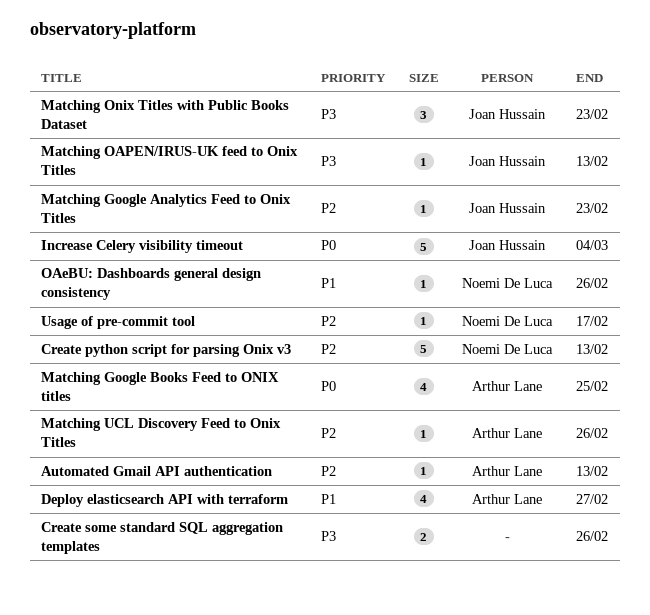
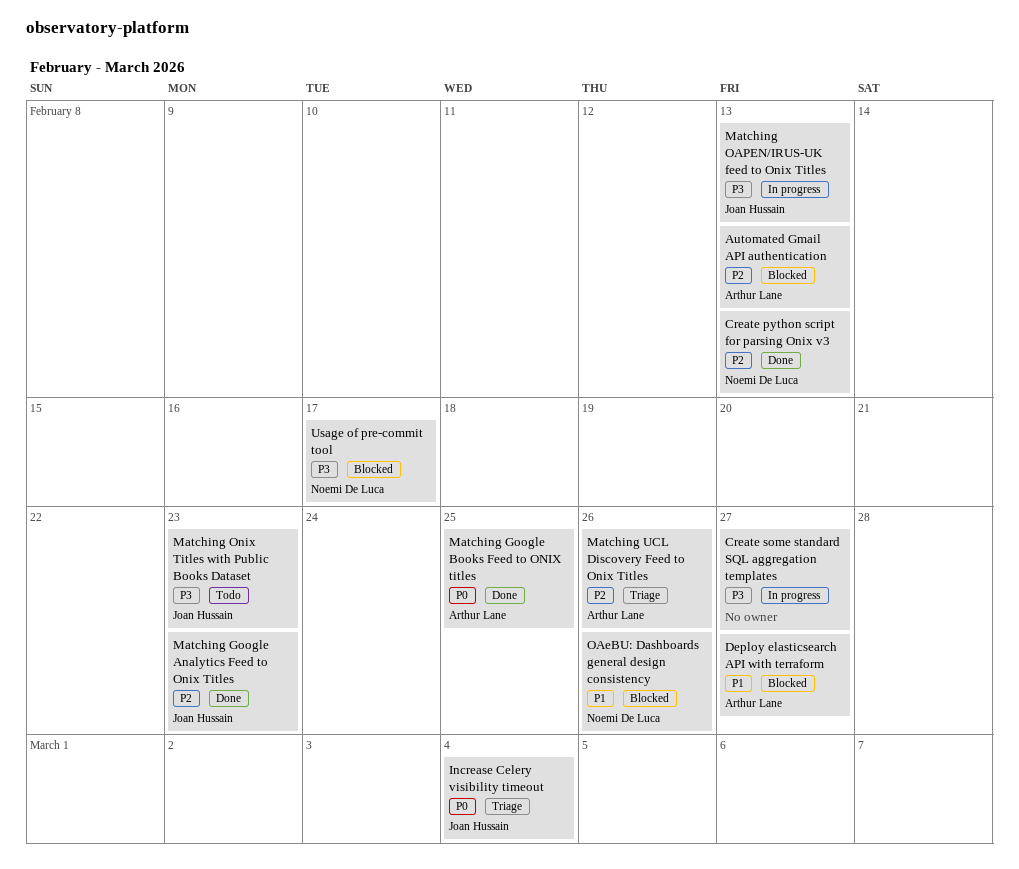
Create some standard SQL aggregation templates, due: Feb 26 -> Feb 27
Usage of pre-commit tool, priority: P2 -> P3

